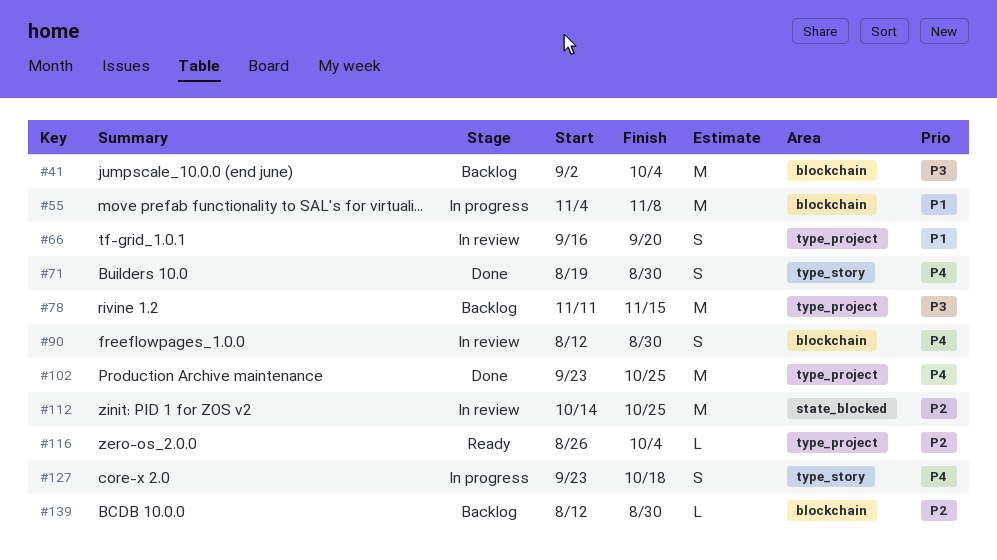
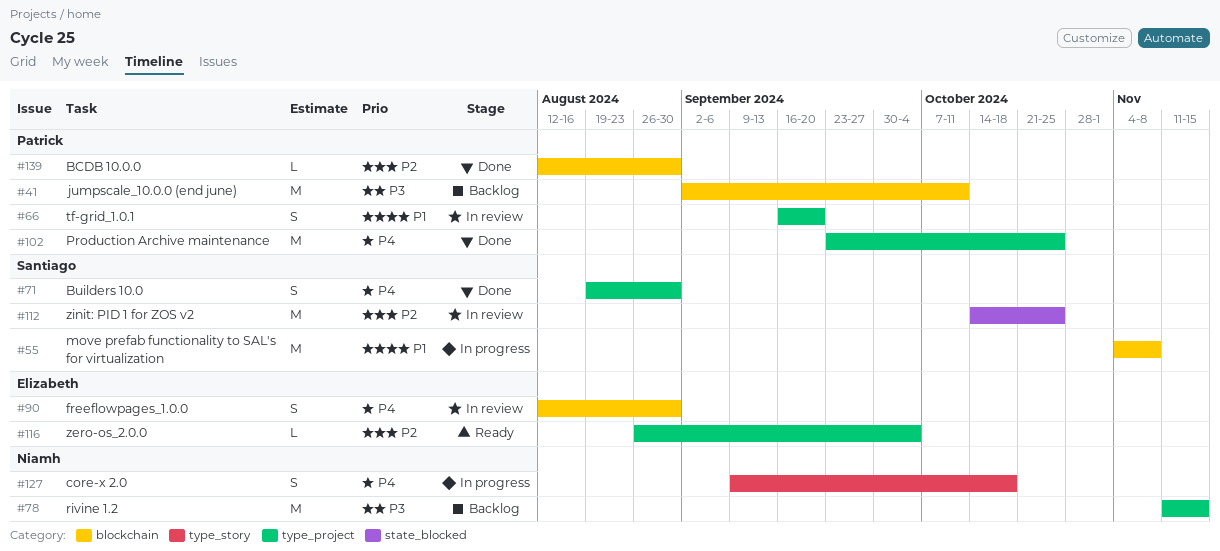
#41, due: Oct 4 -> Oct 11
#71, label: type_story -> type_project
#127, start: Sep 23 -> Sep 9
#139, status: Backlog -> Done

